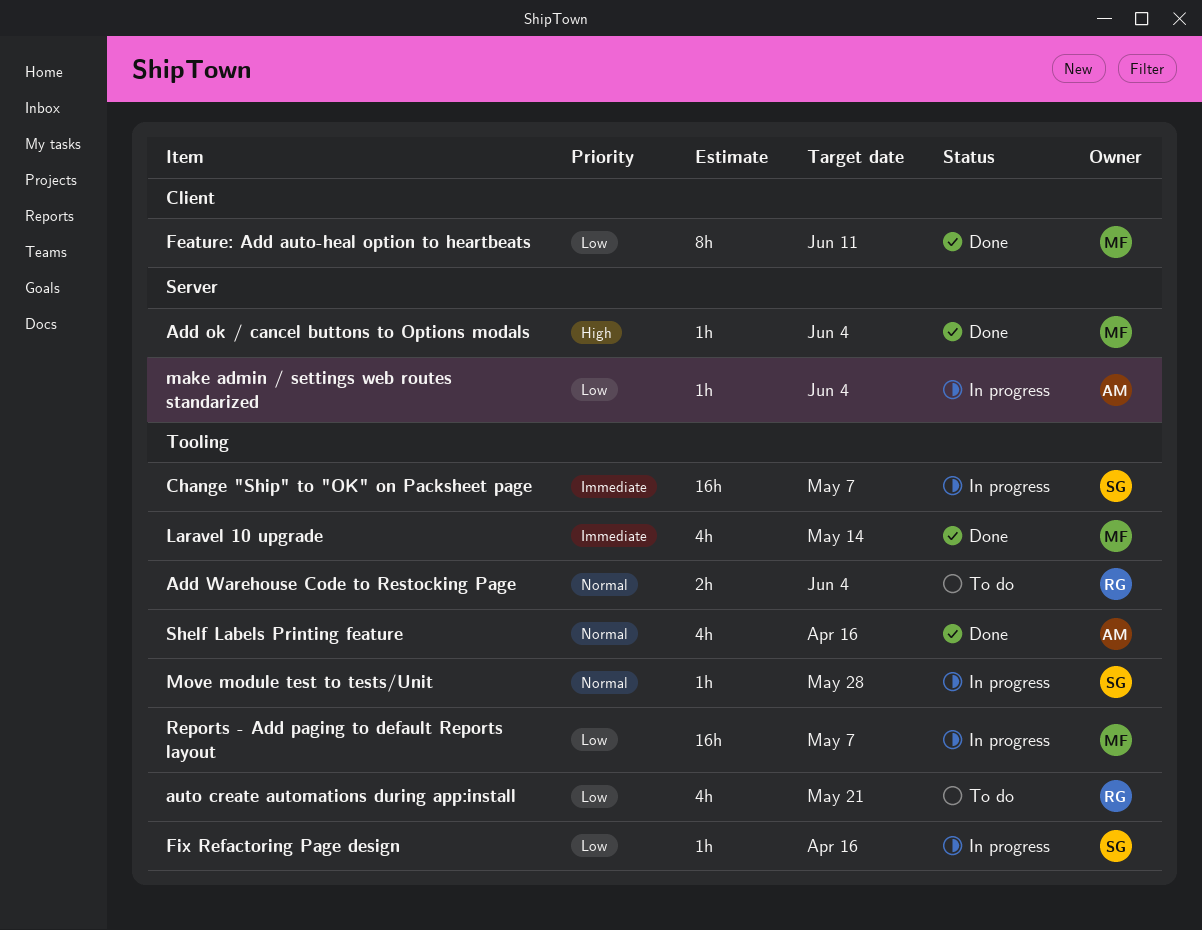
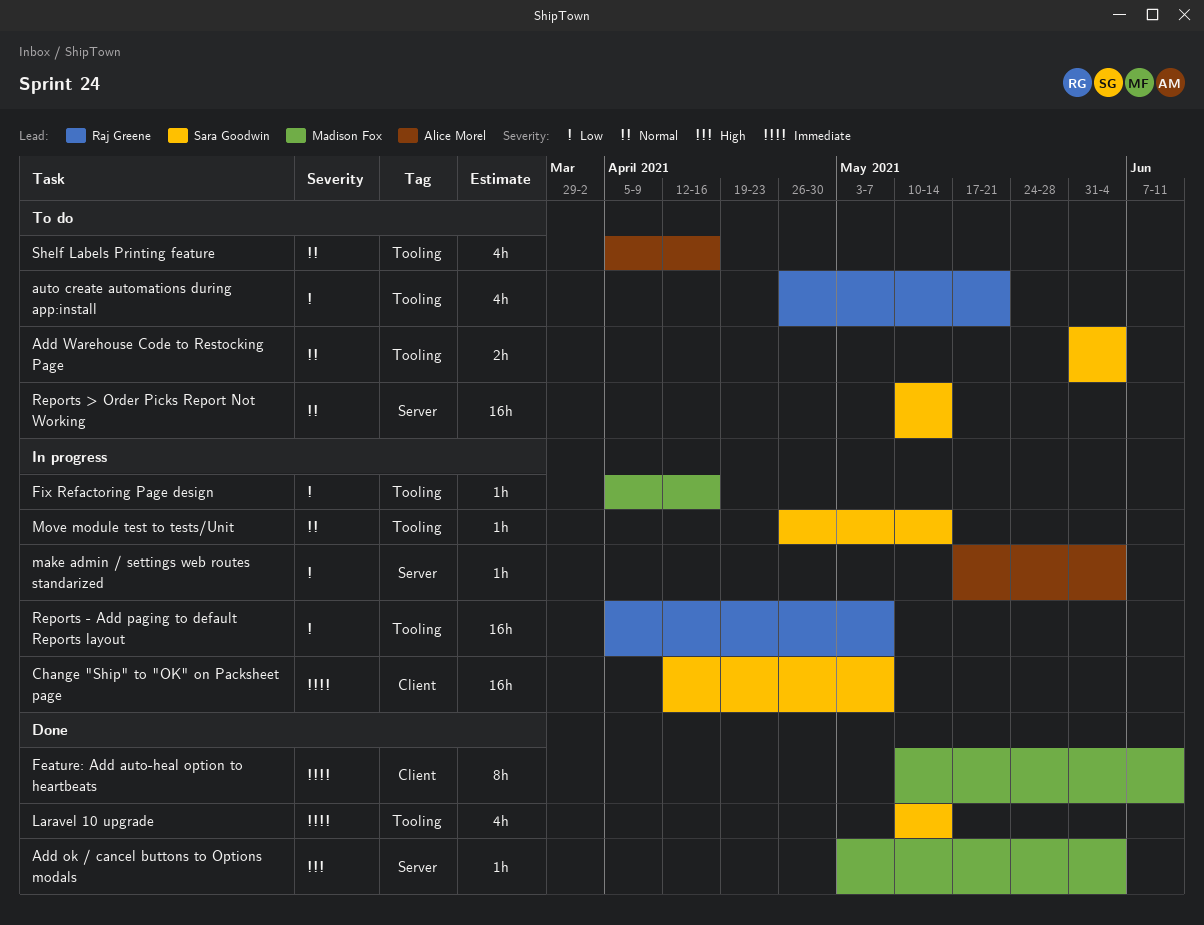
Add Warehouse Code to Restocking Page, owner: Raj Greene -> Sara Goodwin
Change "Ship" to "OK" on Packsheet page, label: Tooling -> Client
Feature: Add auto-heal option to heartbeats, priority: Low -> Immediate
Fix Refactoring Page design, owner: Sara Goodwin -> Madison Fox
Laravel 10 upgrade, owner: Madison Fox -> Sara Goodwin
Move module test to tests/Unit, due: May 28 -> May 14
Reports - Add paging to default Reports layout, owner: Madison Fox -> Raj Greene
Reports > Order Picks Report Not Working: none -> present
Shelf Labels Printing feature, status: Done -> To do

